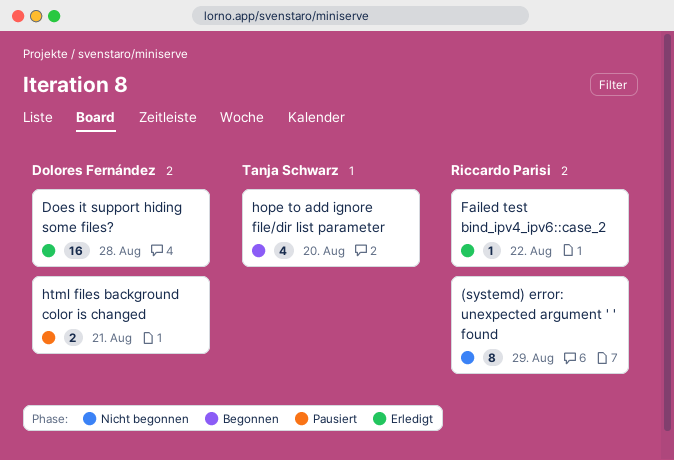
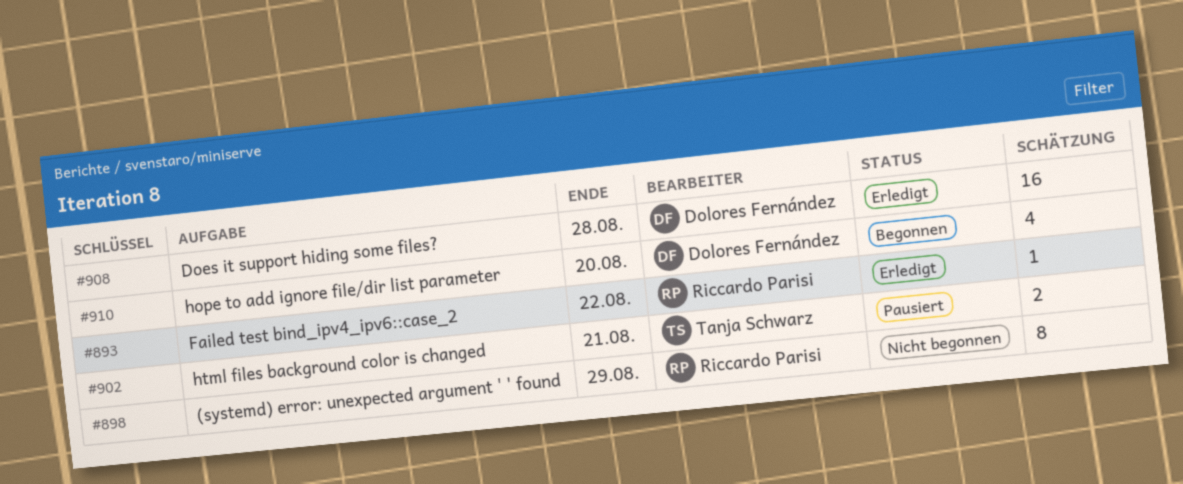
hope to add ignore file/dir list parameter, owner: Tanja Schwarz -> Dolores Fernández
html files background color is changed, owner: Dolores Fernández -> Tanja Schwarz

